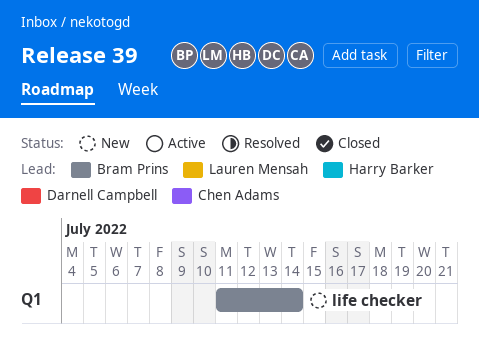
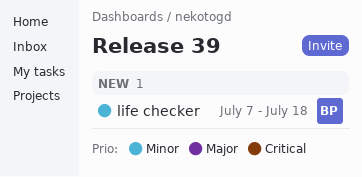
life checker, start: Jul 11 -> Jul 7
life checker, due: Jul 14 -> Jul 18

